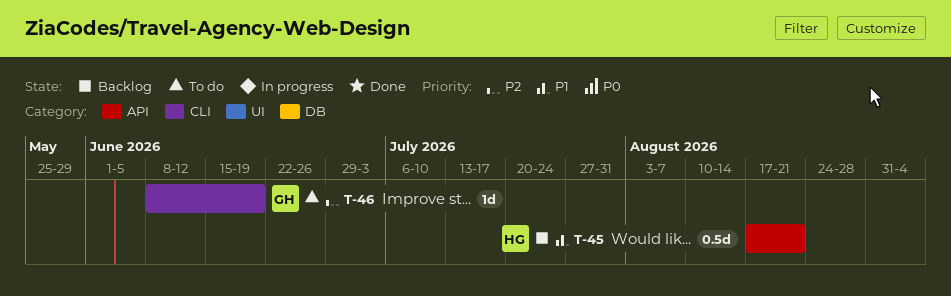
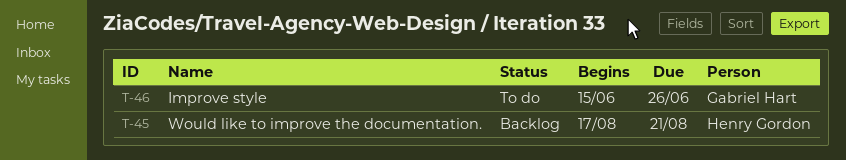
T-46, start: Jun 8 -> Jun 15
T-46, due: Jun 19 -> Jun 26

